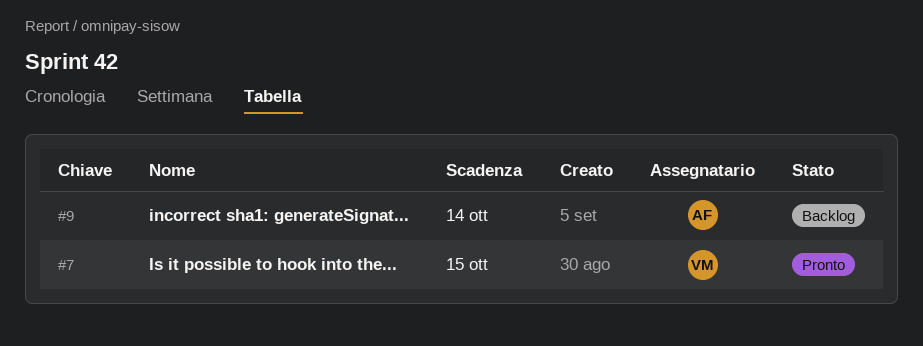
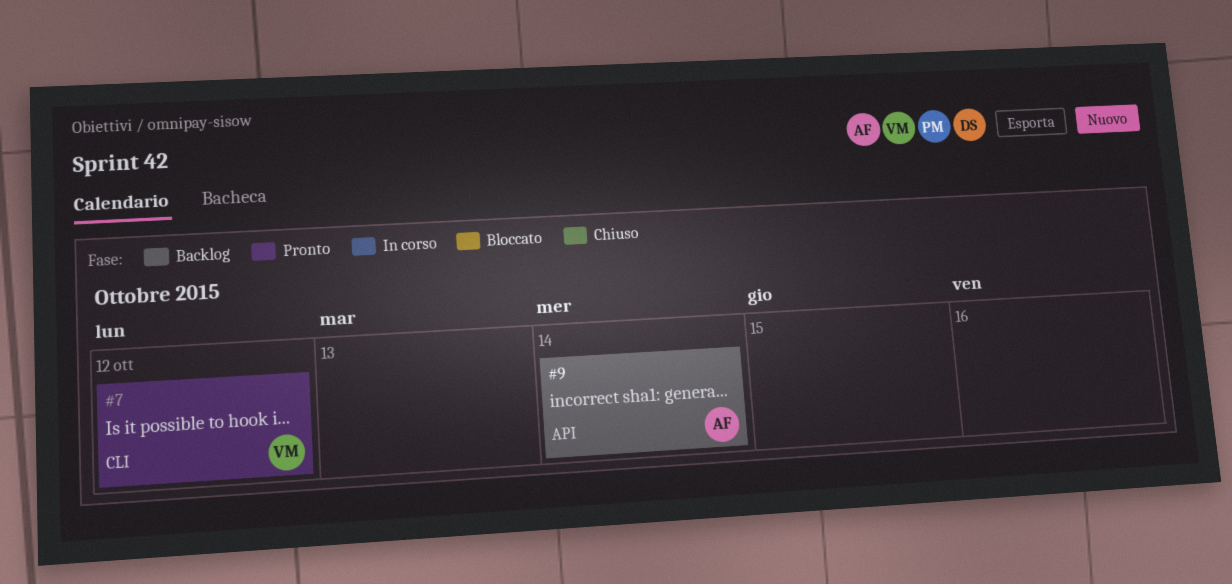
#7, due: Oct 15 -> Oct 12

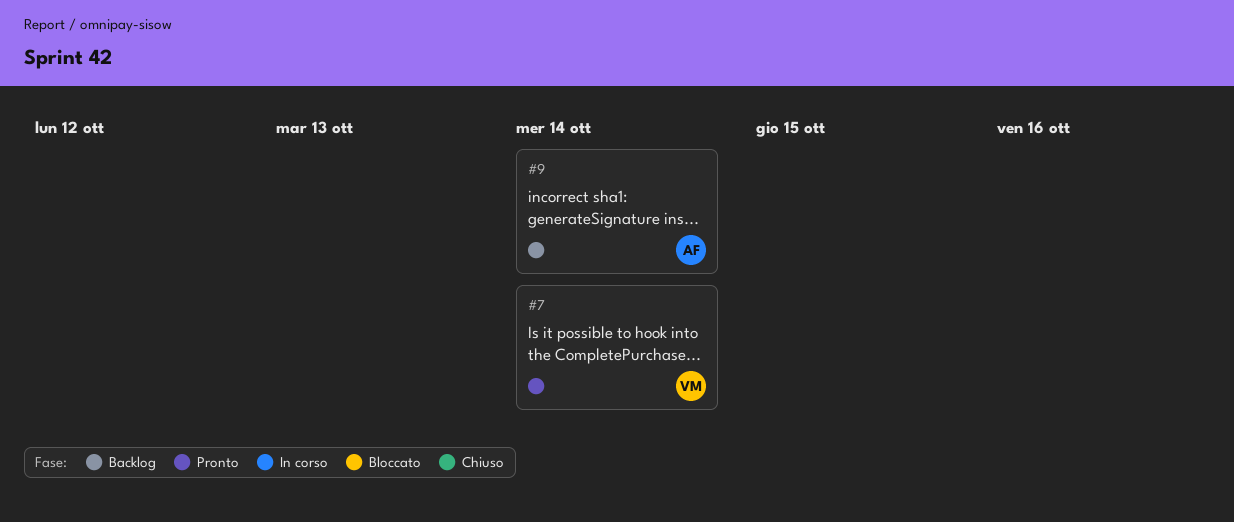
#7, due: Oct 12 -> Oct 14

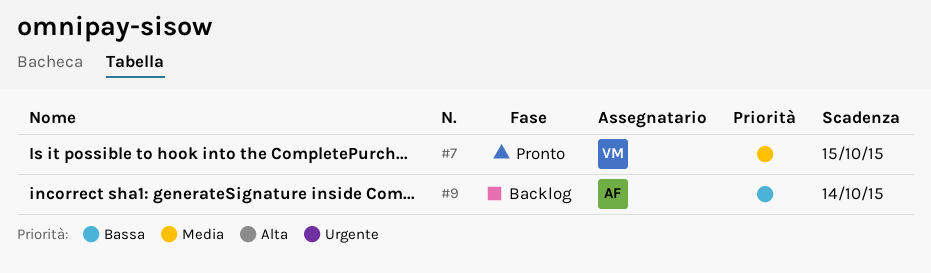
#7, due: Oct 14 -> Oct 15

